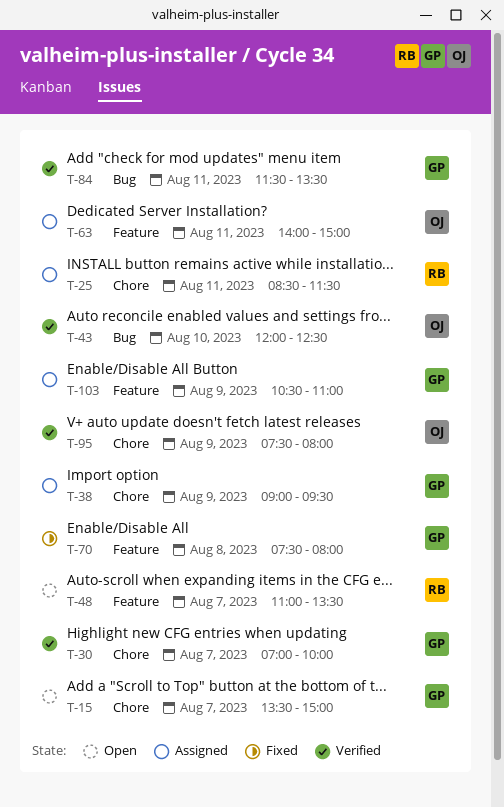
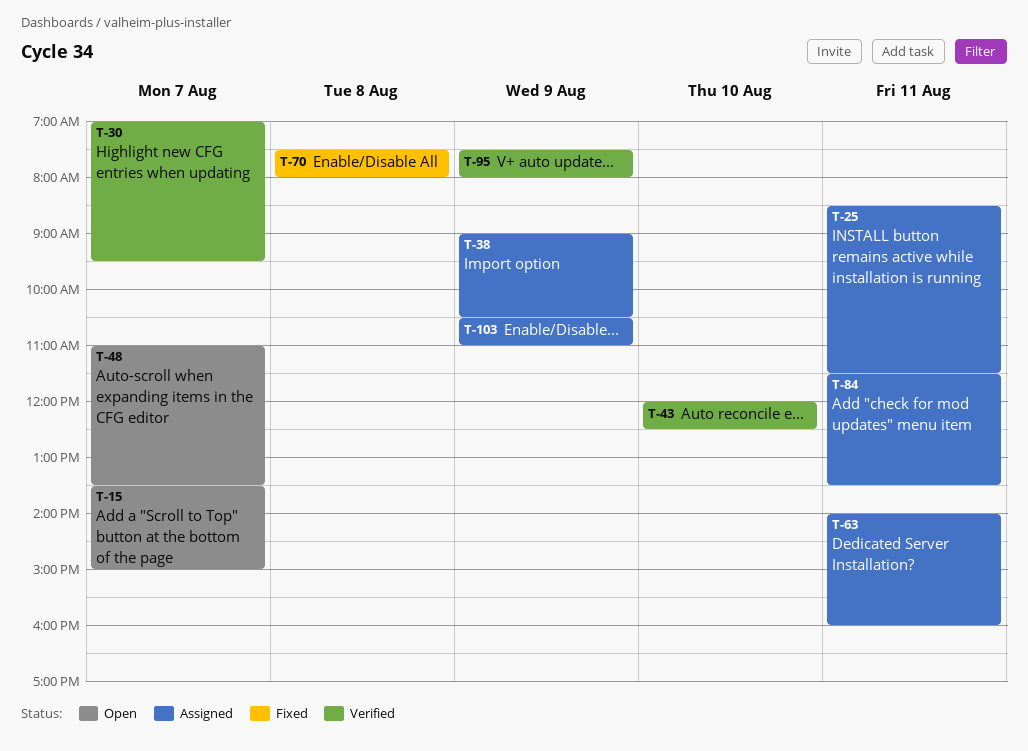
T-30, ends: 10:00 -> 09:30
T-38, ends: 09:30 -> 10:30
T-63, ends: 15:00 -> 16:00
T-84, status: Verified -> Assigned

